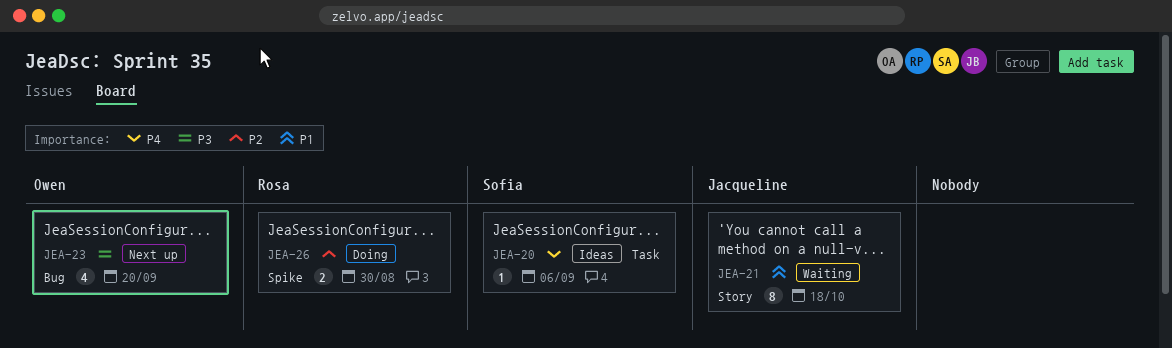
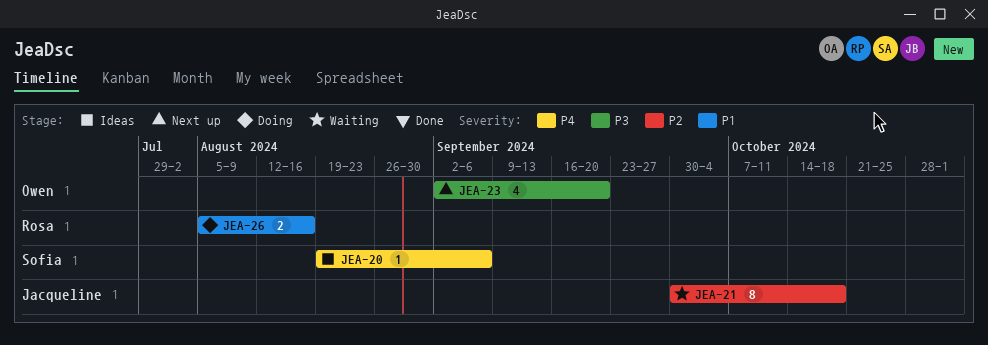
JEA-21, priority: P1 -> P2
JEA-26, priority: P2 -> P1
JEA-26, due: Aug 30 -> Aug 16

